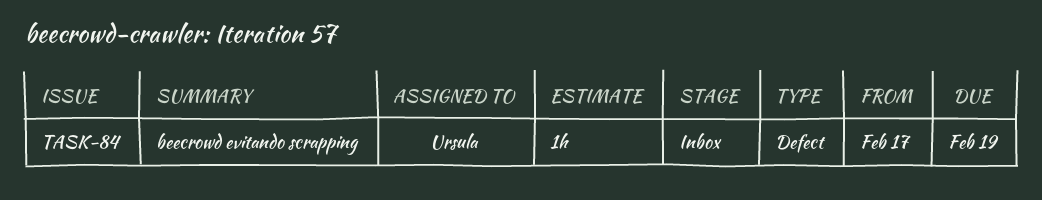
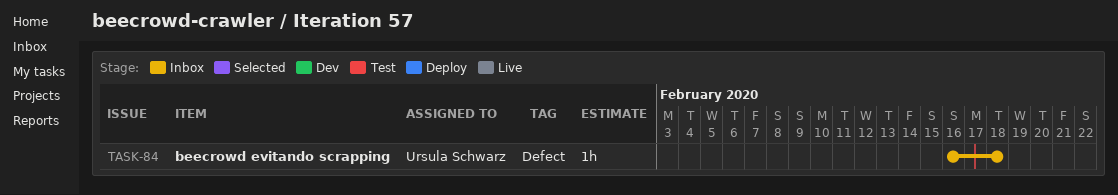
TASK-84, start: Feb 17 -> Feb 16
TASK-84, due: Feb 19 -> Feb 18

